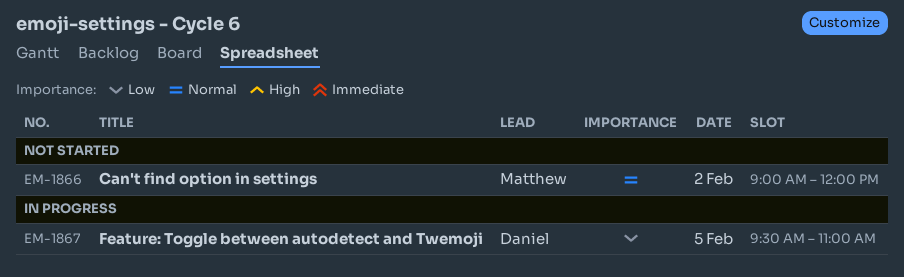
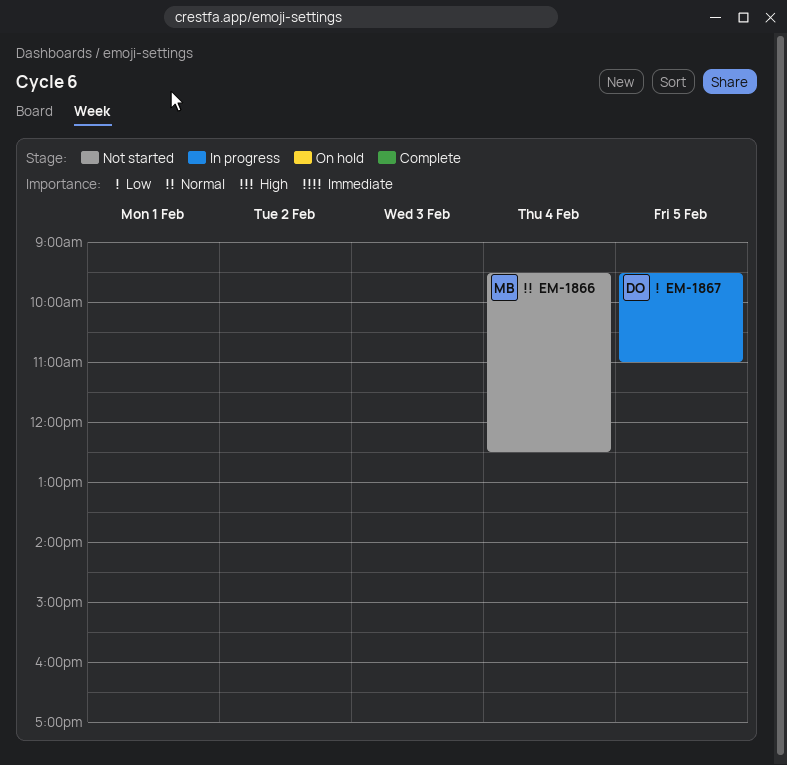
EM-1866, day: Feb 2 -> Feb 4
EM-1866, begins: 09:00 -> 09:30
EM-1866, ends: 12:00 -> 12:30

